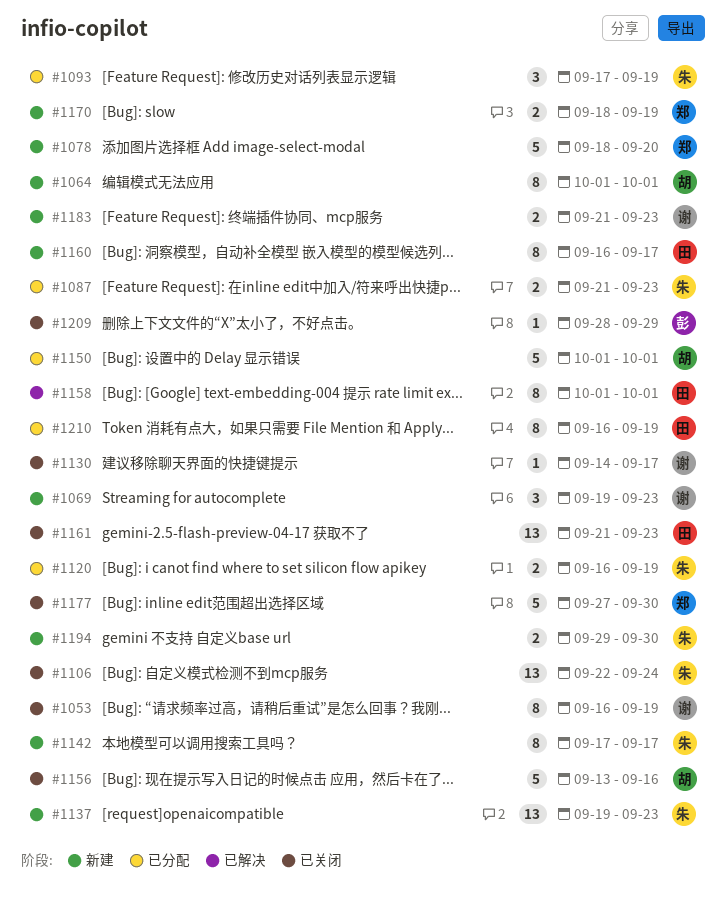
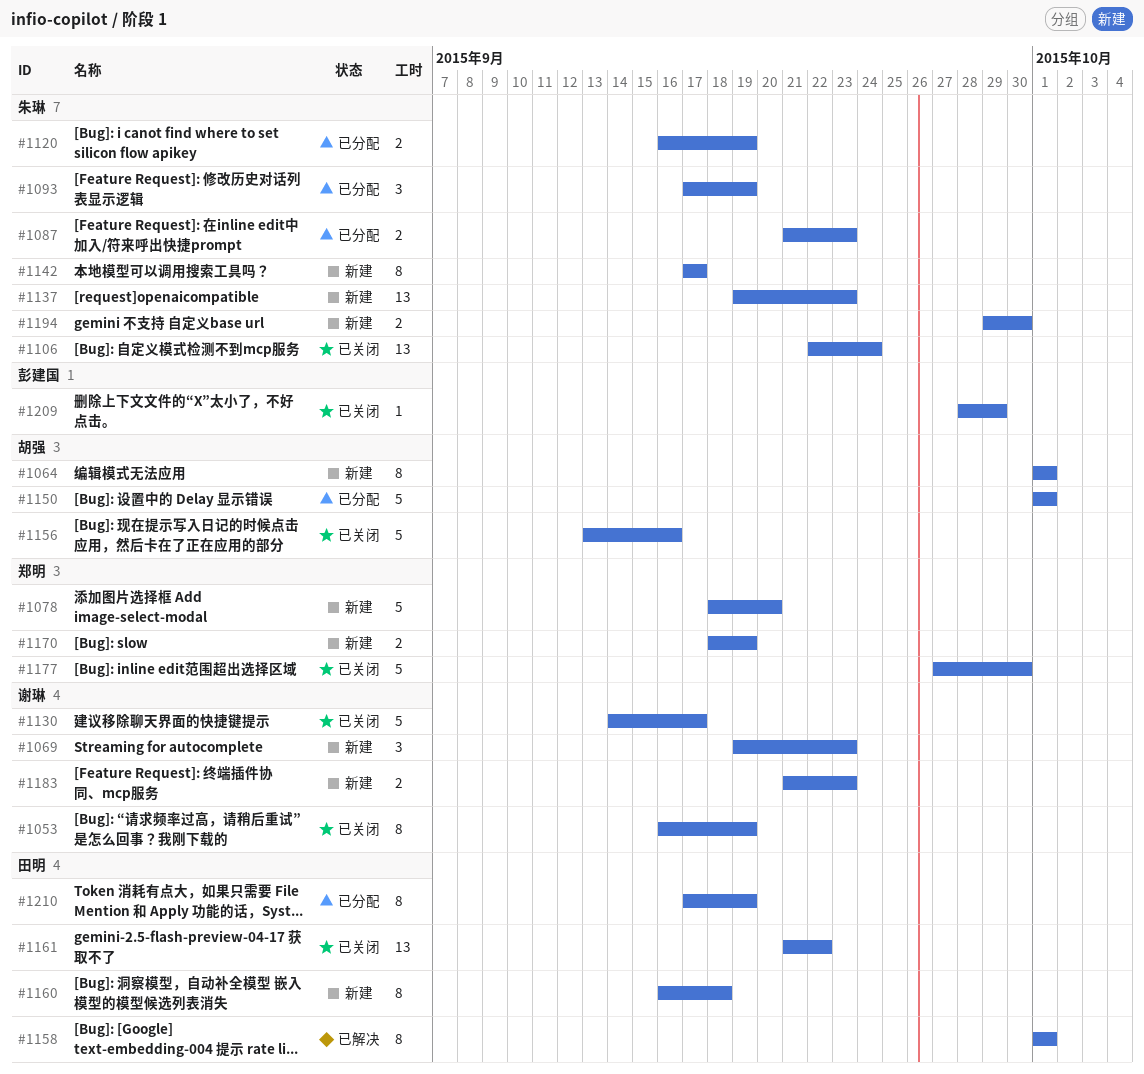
#1130, estimate: 1 -> 5
#1160, due: Sep 17 -> Sep 18
#1161, due: Sep 23 -> Sep 22
#1210, start: Sep 16 -> Sep 17

